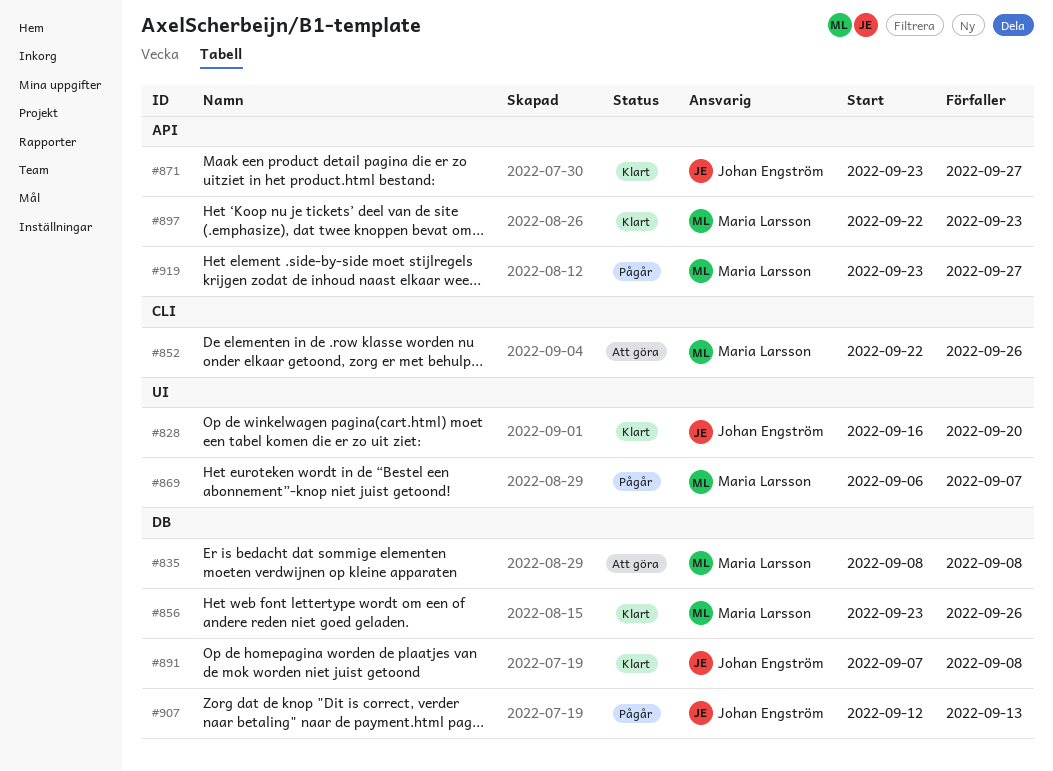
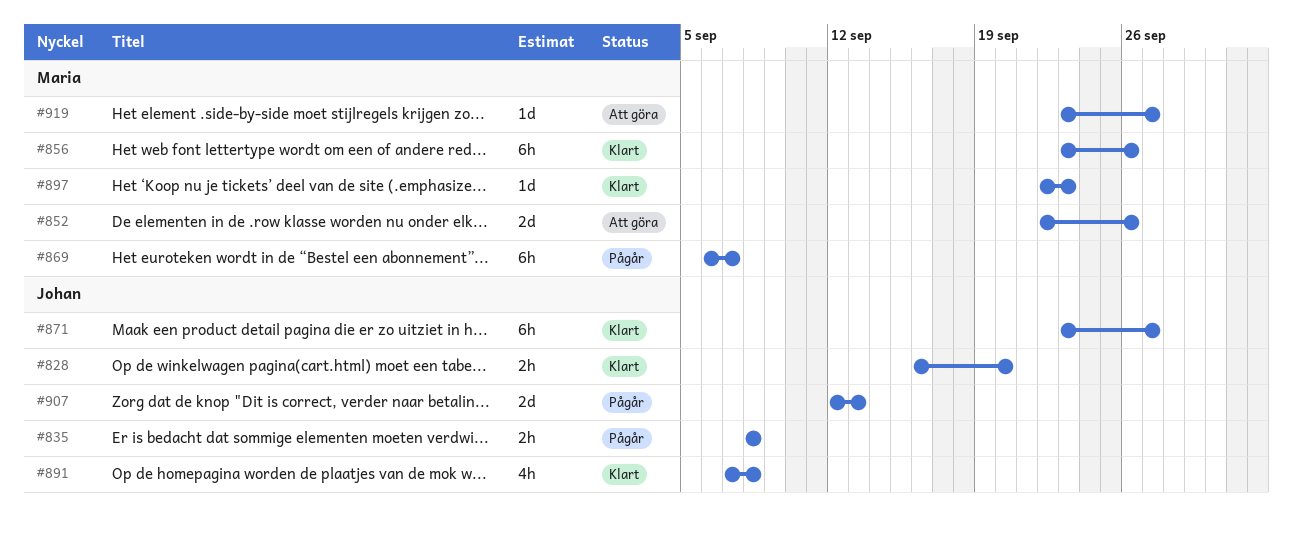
#835, status: Att göra -> Pågår
#835, owner: Maria Larsson -> Johan Engström
#919, status: Pågår -> Att göra

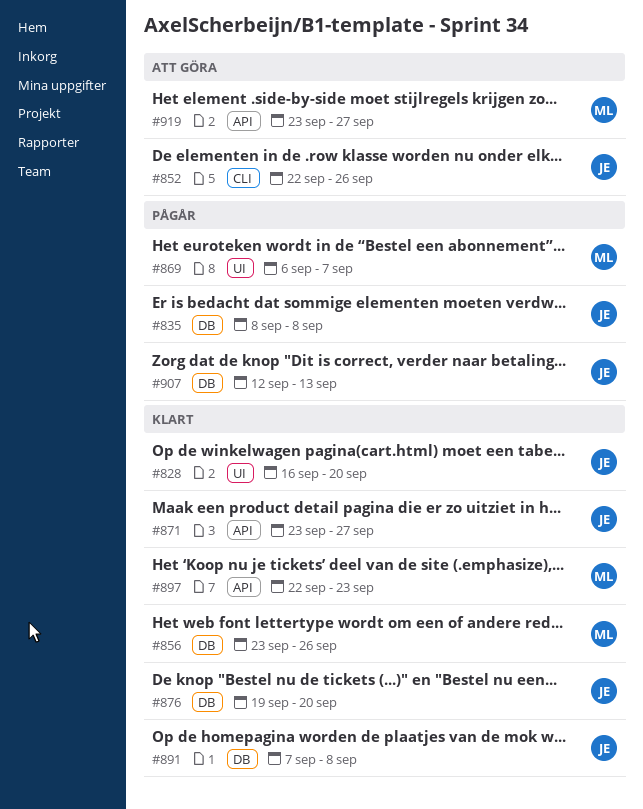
#852, owner: Maria -> Johan
#876: none -> present

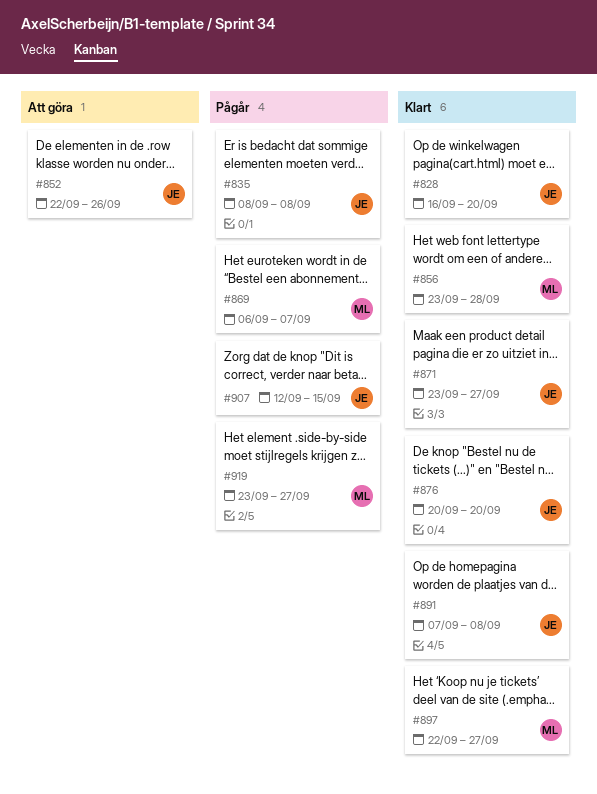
#856, due: Sep 26 -> Sep 28
#876, start: Sep 19 -> Sep 20
#897, due: Sep 23 -> Sep 27
#907, due: Sep 13 -> Sep 15
#919, status: Att göra -> Pågår

